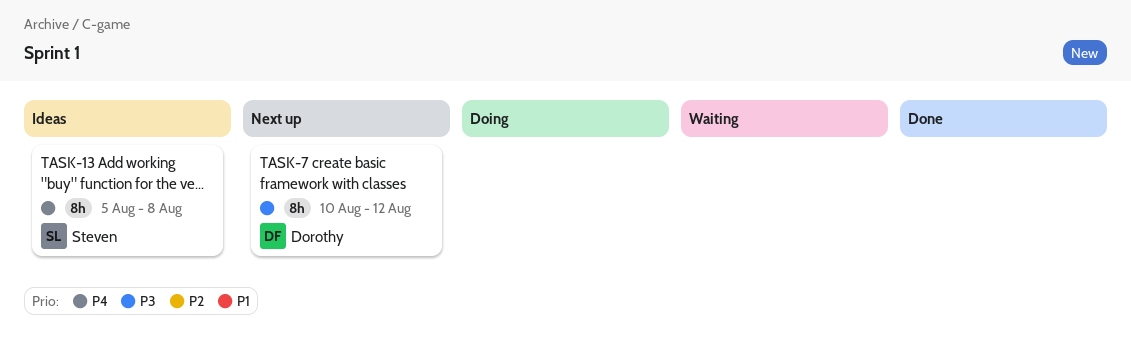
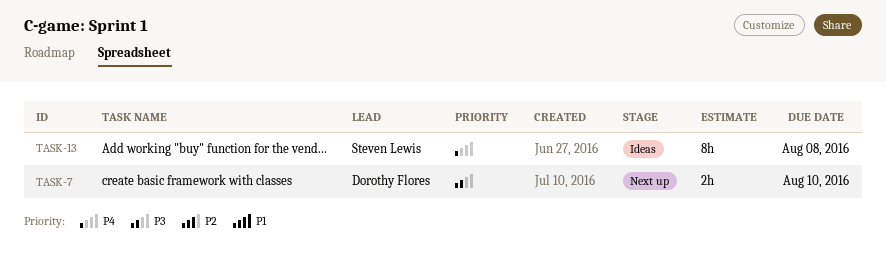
TASK-7, estimate: 8h -> 2h
TASK-7, due: Aug 12 -> Aug 10

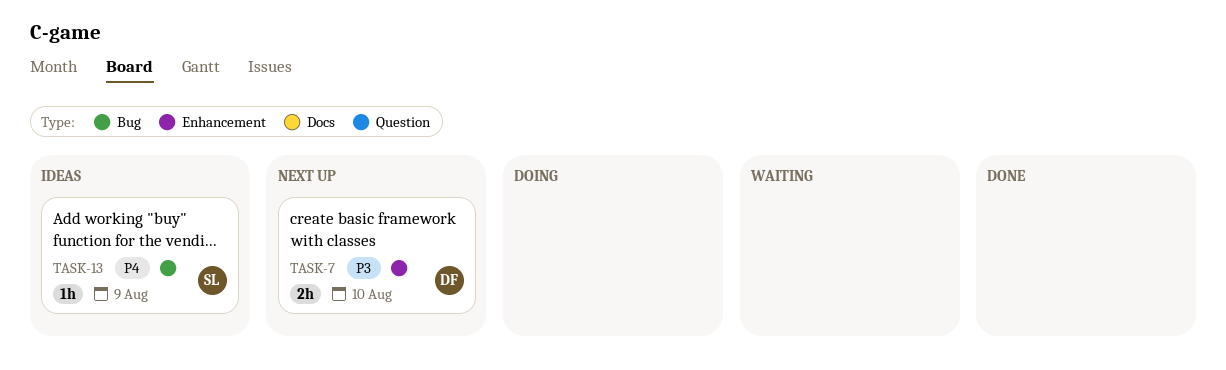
TASK-13, estimate: 8h -> 1h
TASK-13, due: Aug 8 -> Aug 9

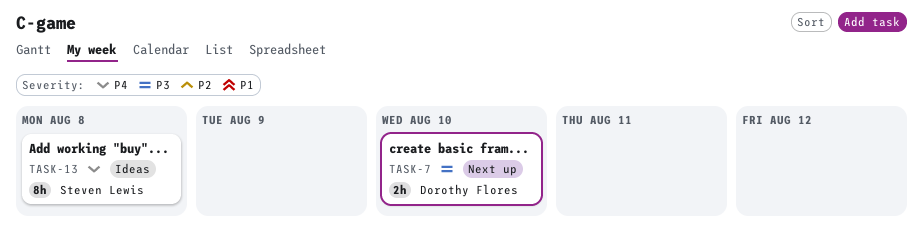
TASK-13, estimate: 1h -> 8h
TASK-13, due: Aug 9 -> Aug 8

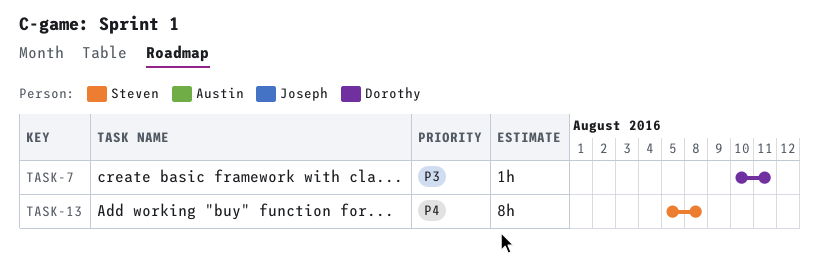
TASK-7, estimate: 2h -> 1h
TASK-7, due: Aug 10 -> Aug 11

